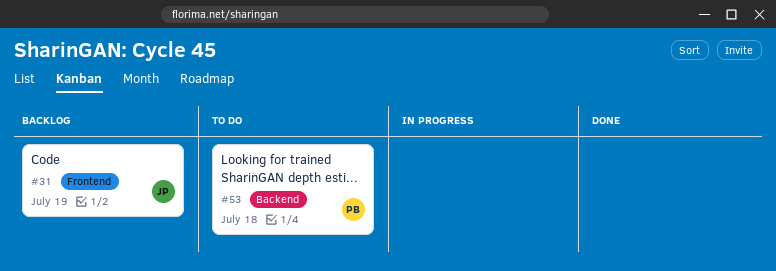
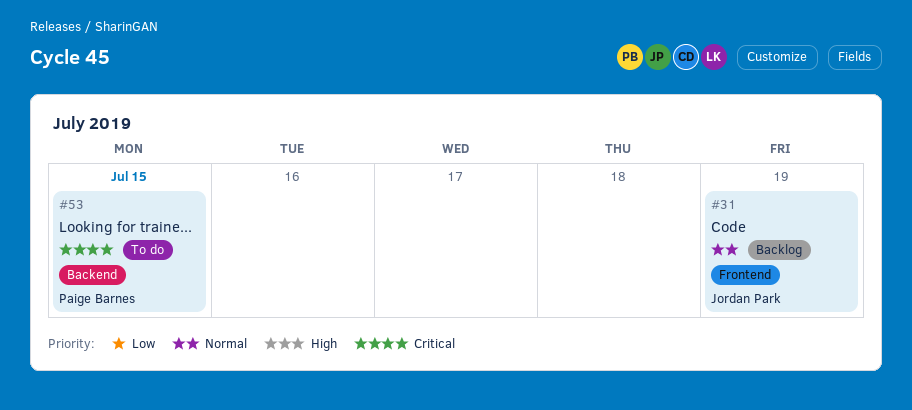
#53, due: Jul 18 -> Jul 15

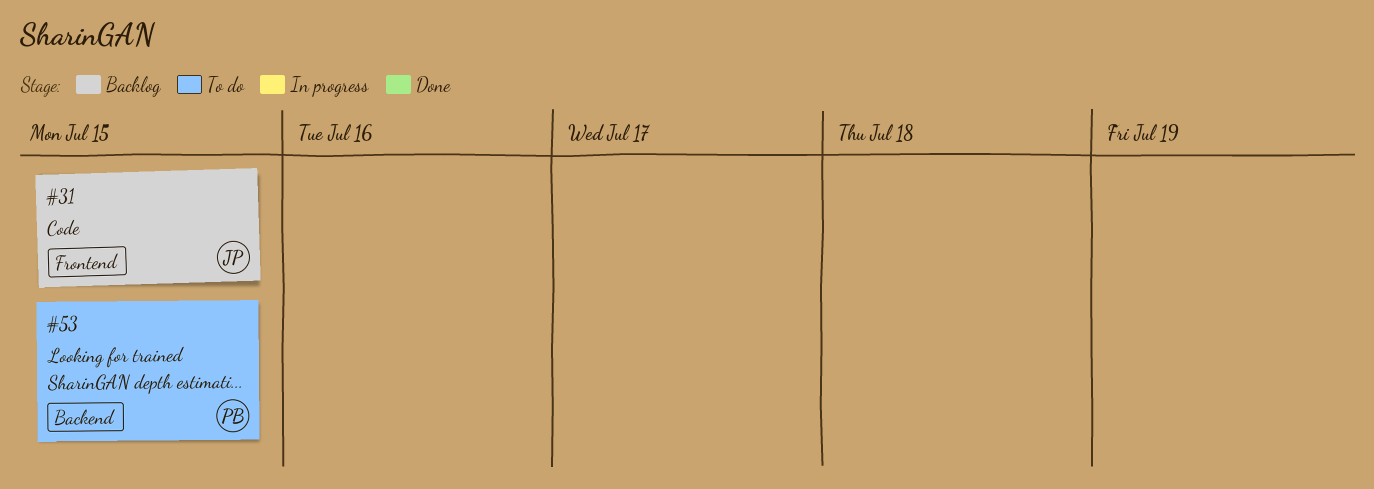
#31, due: Jul 19 -> Jul 15

